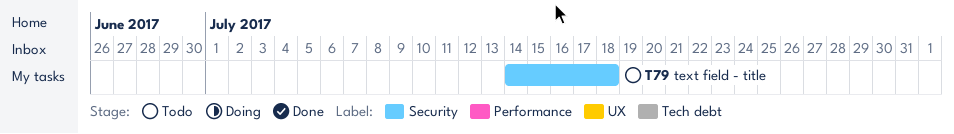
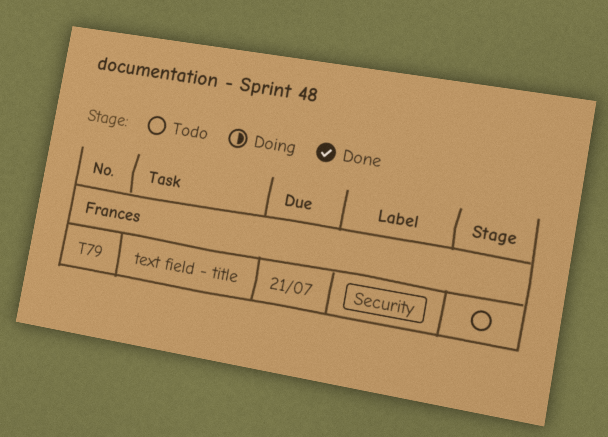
T79, due: Jul 18 -> Jul 21

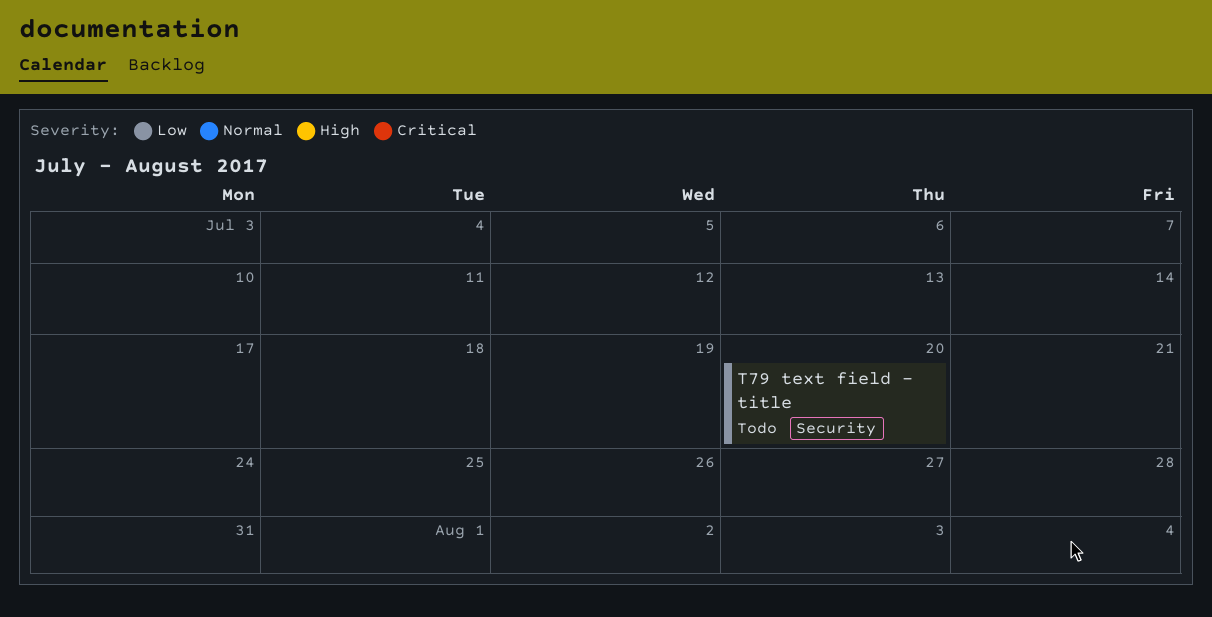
T79, due: Jul 21 -> Jul 20

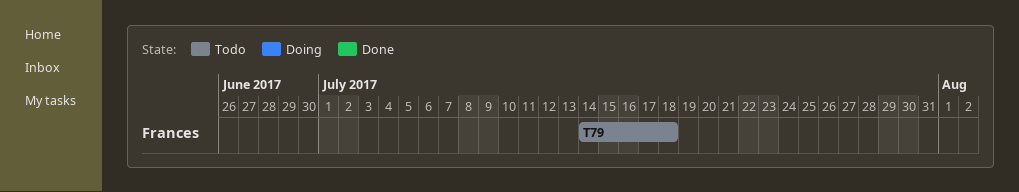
T79, due: Jul 20 -> Jul 18

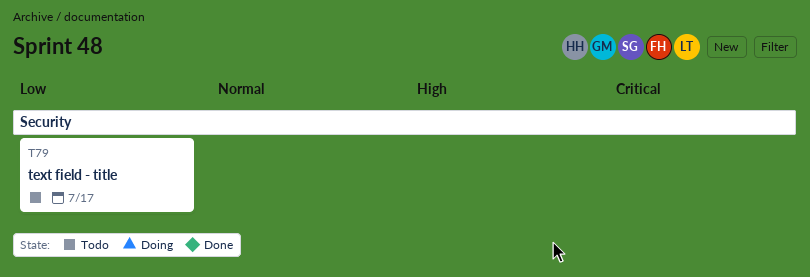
T79, due: Jul 18 -> Jul 17

